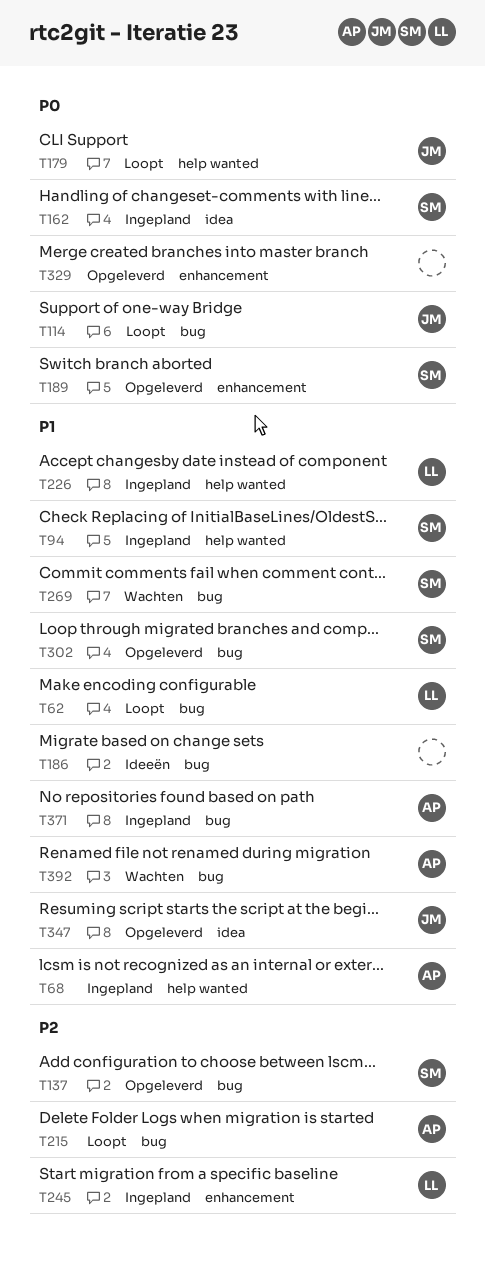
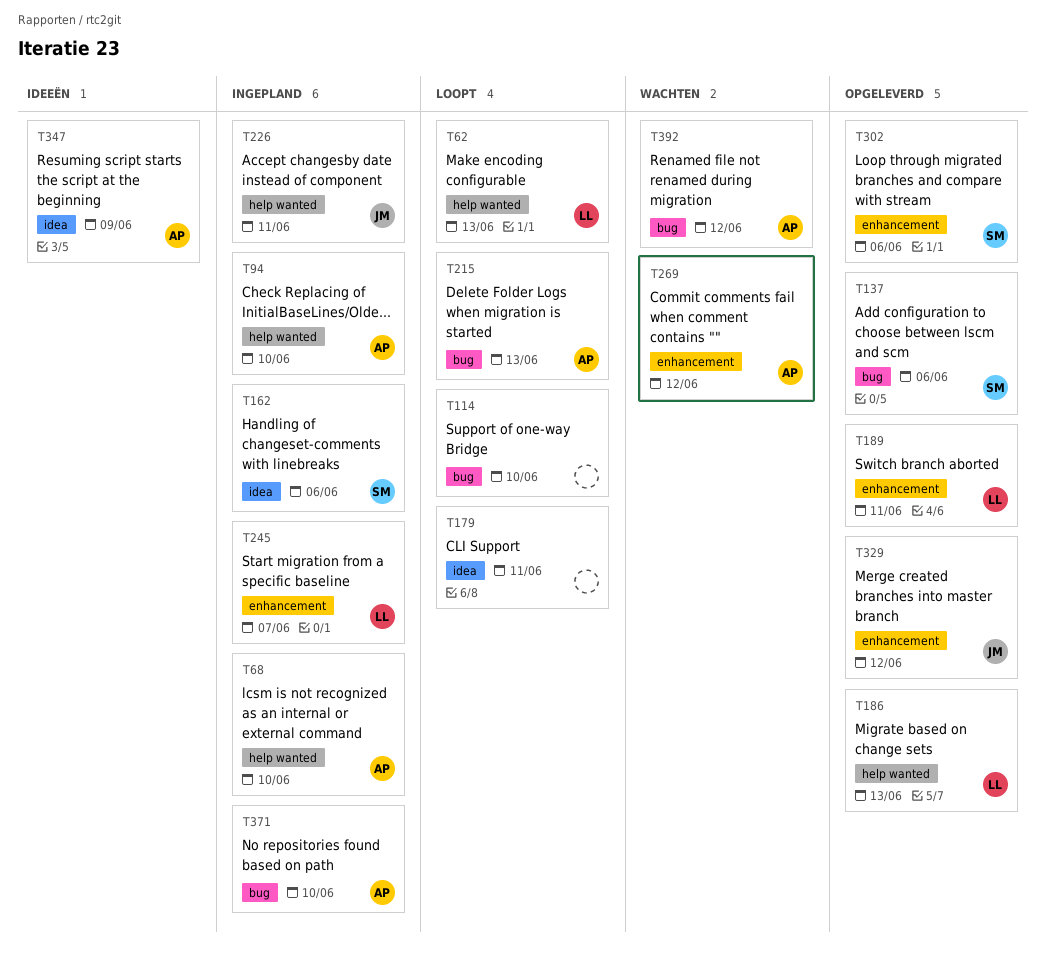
T62, label: bug -> help wanted
T94, owner: SM -> AP
T114, owner: JM -> none
T179, owner: JM -> none
T179, label: help wanted -> idea
T186, status: Ideeën -> Opgeleverd
T186, owner: none -> LL
T186, label: bug -> help wanted
T189, owner: SM -> LL
T226, owner: LL -> JM
T269, owner: SM -> AP
T269, label: bug -> enhancement
T302, label: bug -> enhancement
T329, owner: none -> JM
T347, status: Opgeleverd -> Ideeën
T347, owner: JM -> AP

